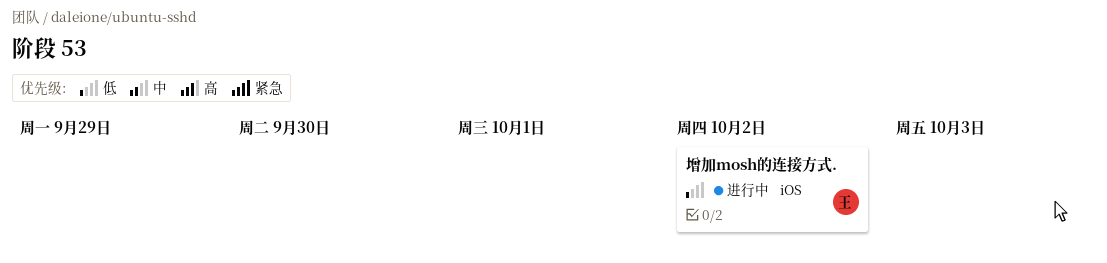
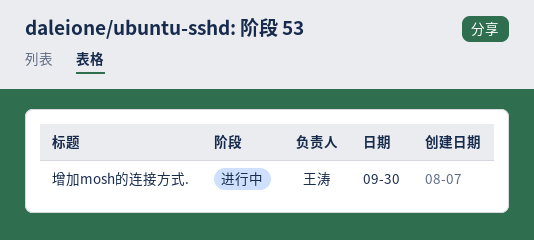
增加mosh的连接方式., day: Oct 2 -> Sep 30

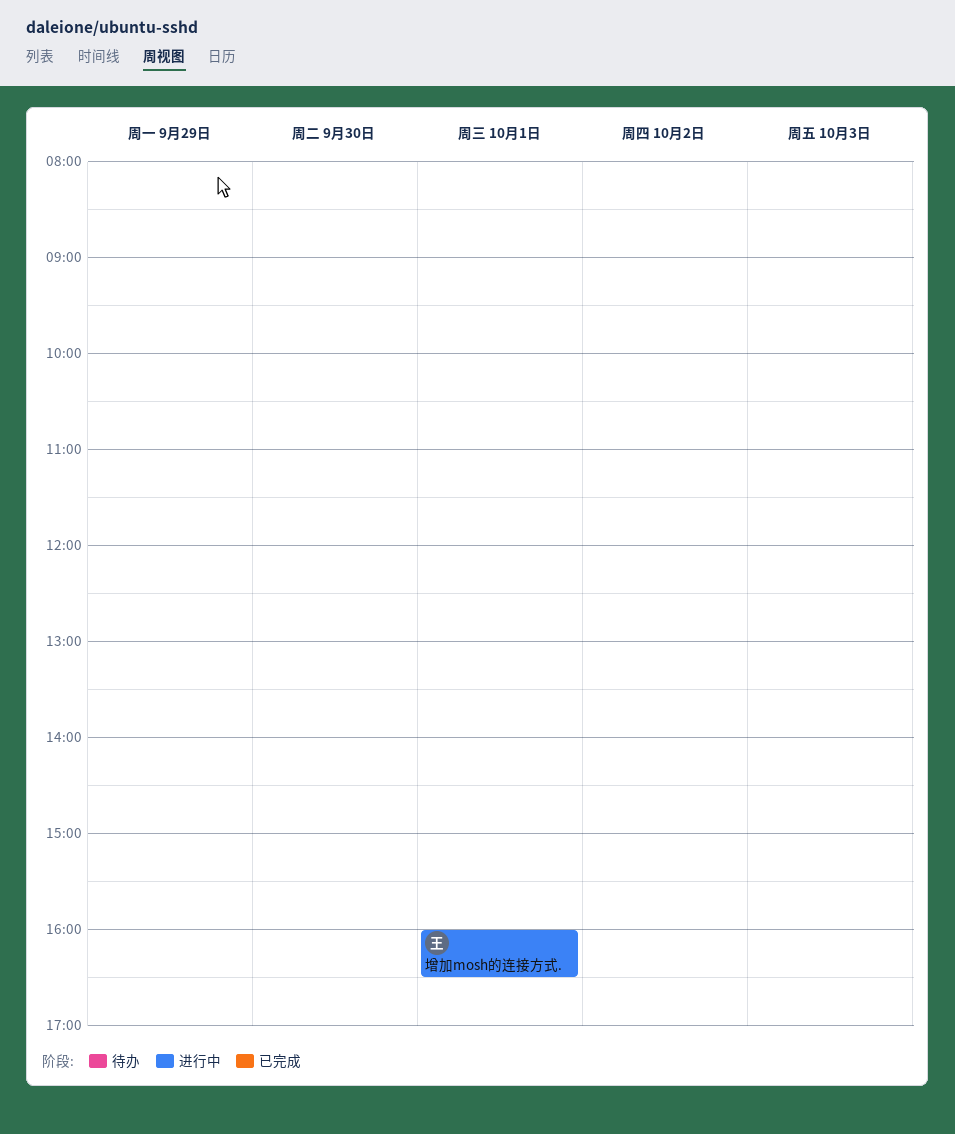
增加mosh的连接方式., day: Sep 30 -> Oct 1

